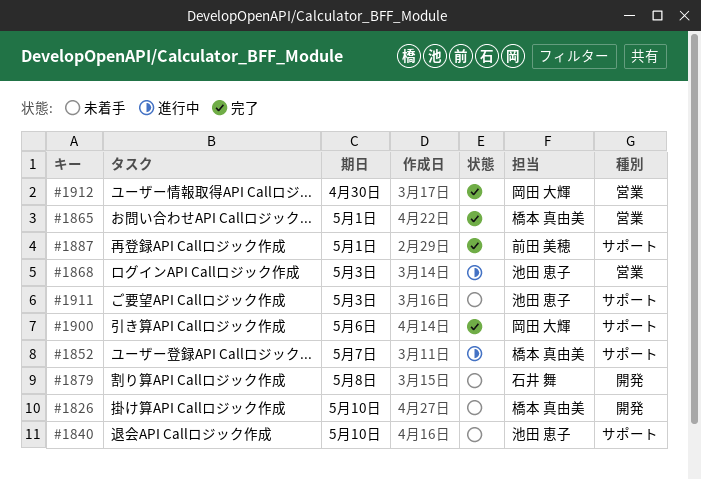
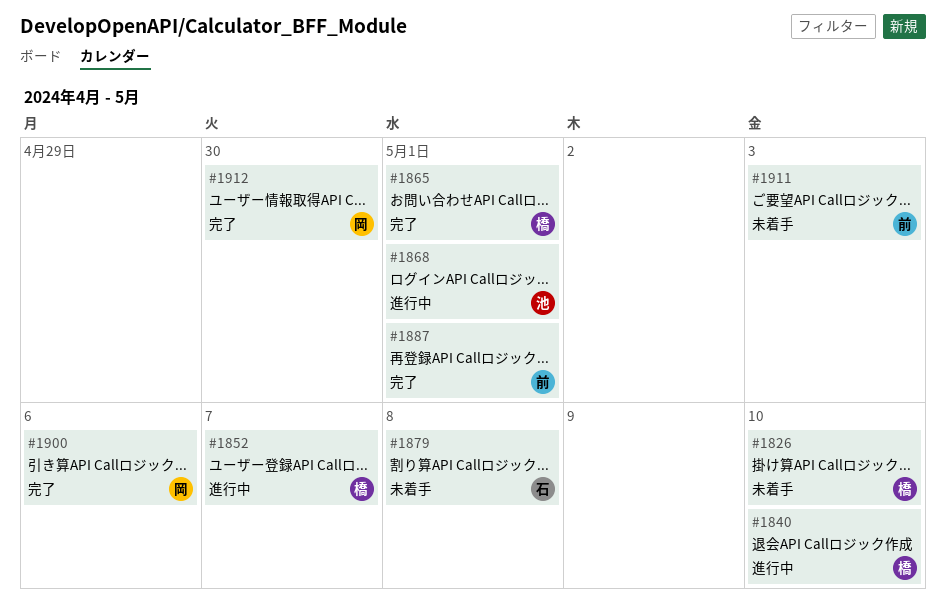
#1840, status: 未着手 -> 進行中
#1840, owner: 池田 恵子 -> 橋本 真由美
#1868, due: May 3 -> May 1
#1911, owner: 池田 恵子 -> 前田 美穂

